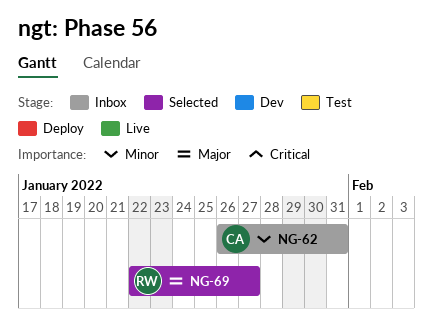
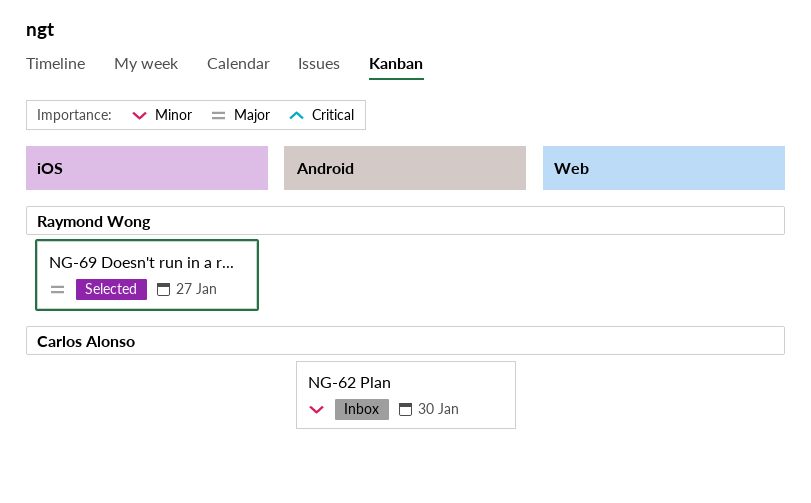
NG-62, due: Jan 31 -> Jan 30

